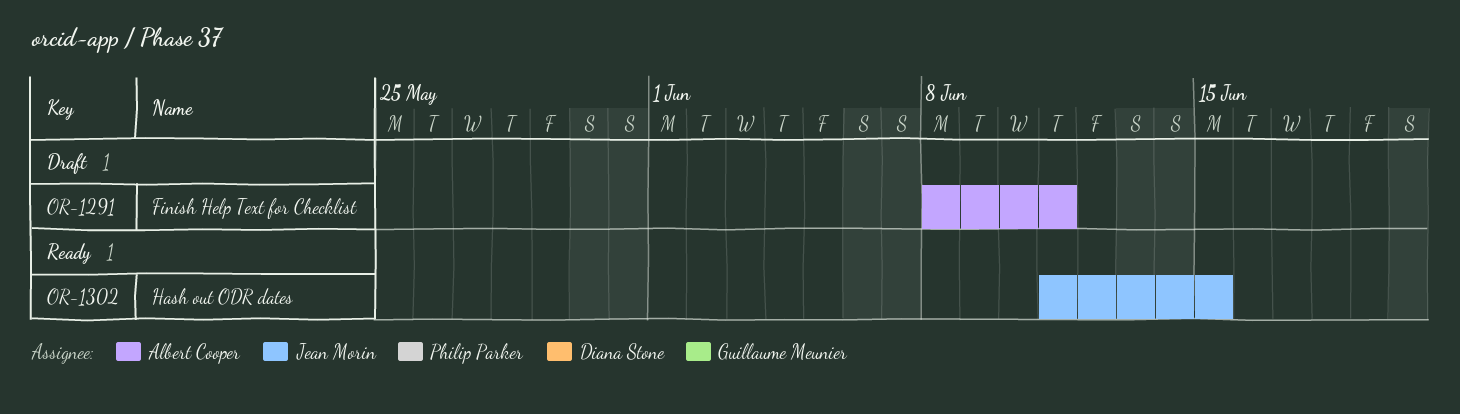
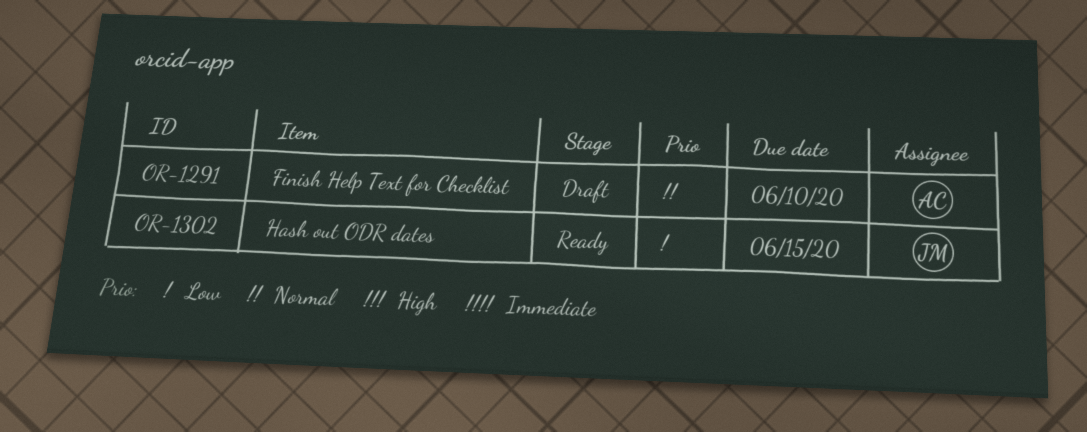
OR-1291, due: Jun 11 -> Jun 10

